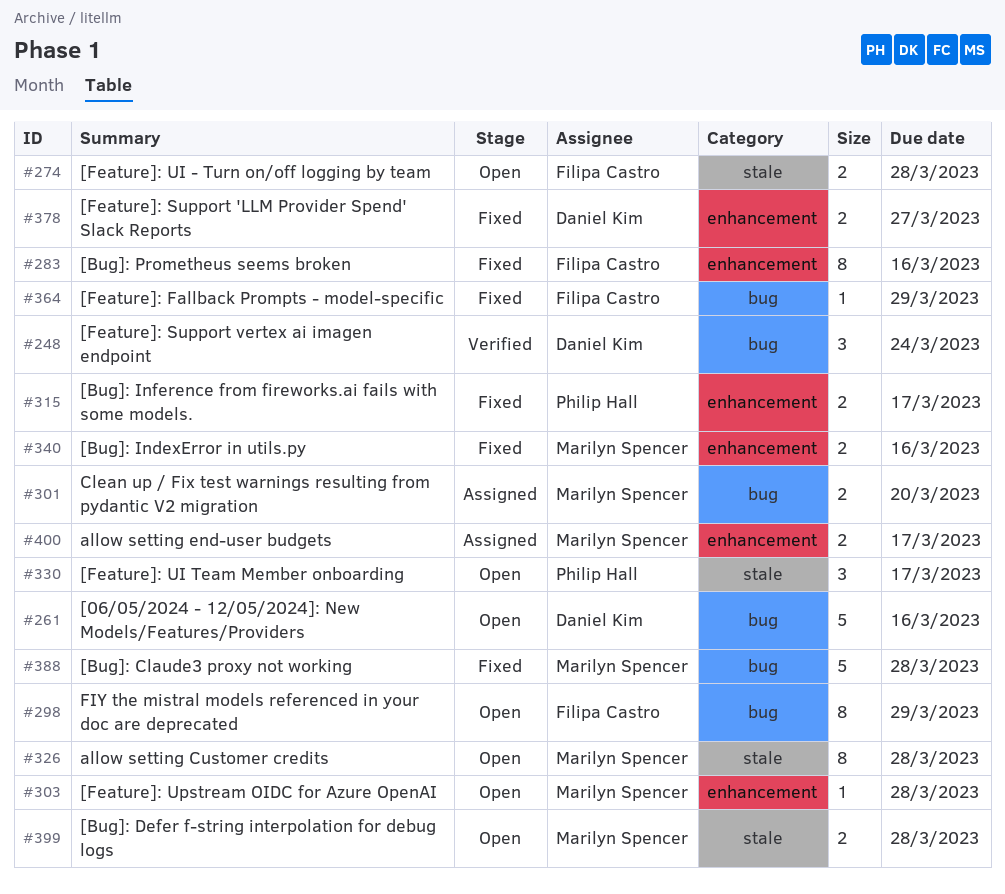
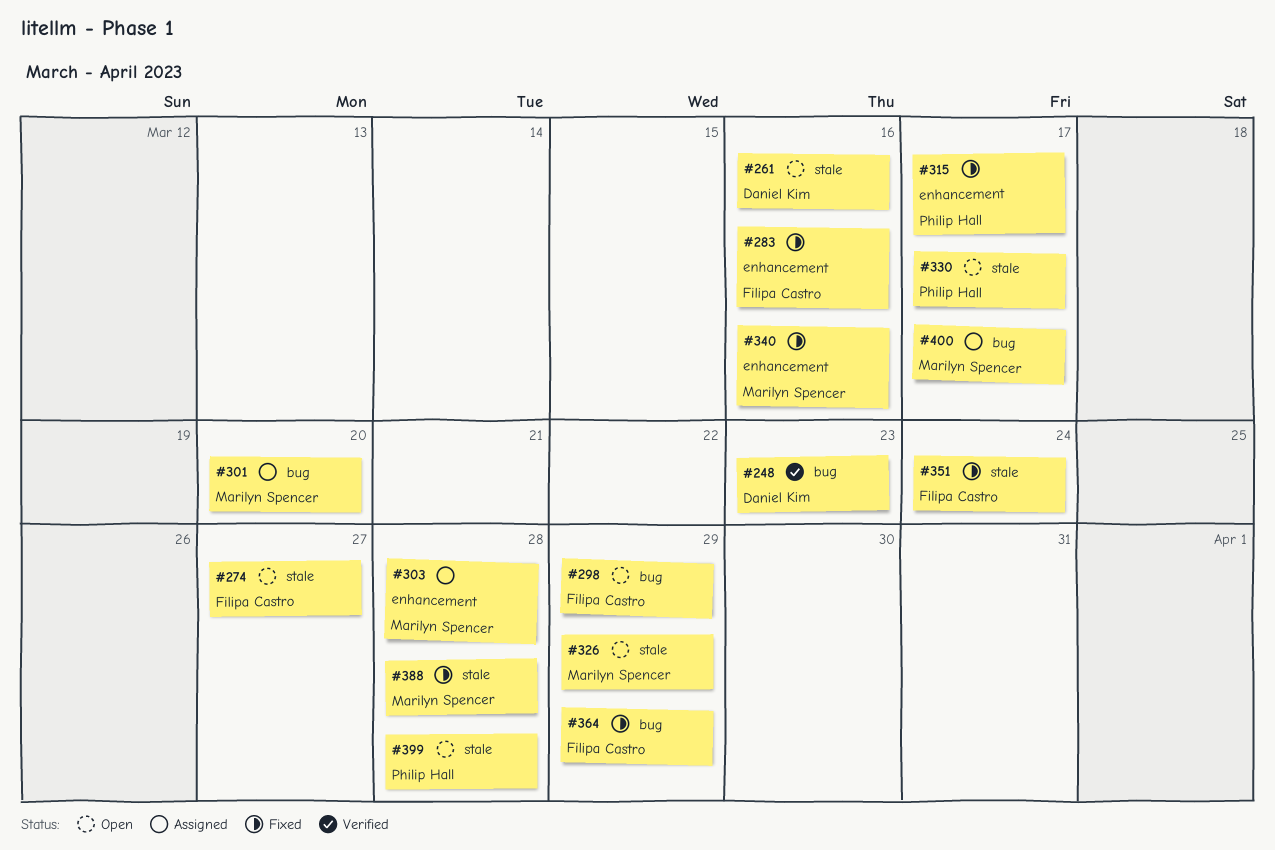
#248, due: Mar 24 -> Mar 23
#261, label: bug -> stale
#274, due: Mar 28 -> Mar 27
#303, status: Open -> Assigned
#326, due: Mar 28 -> Mar 29
#351: none -> present
#378: present -> none
#388, label: bug -> stale
#399, owner: Marilyn Spencer -> Philip Hall
#400, label: enhancement -> bug

